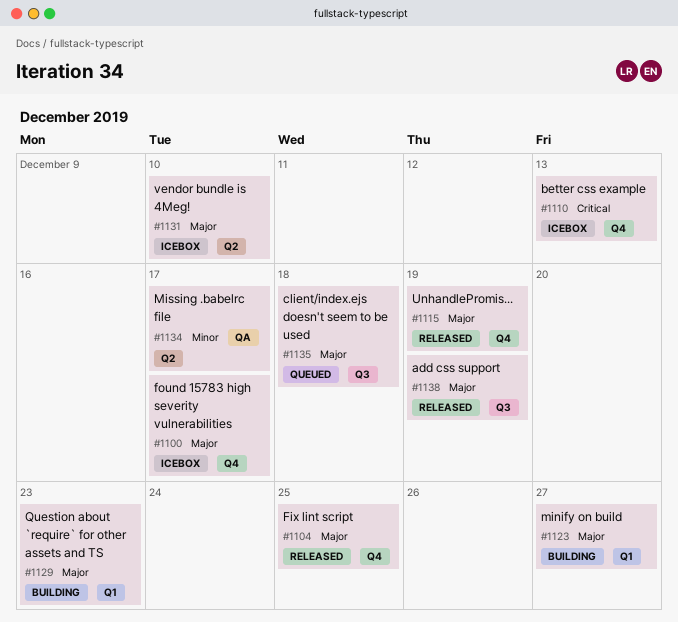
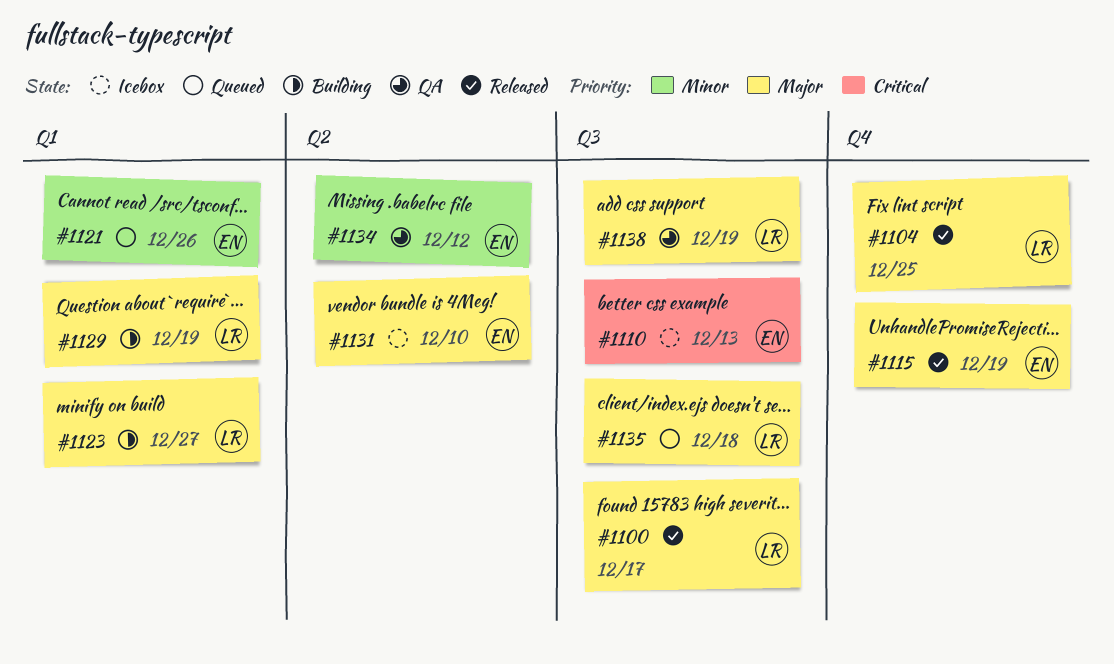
#1100, status: Icebox -> Released
#1100, label: Q4 -> Q3
#1110, label: Q4 -> Q3
#1121: none -> present
#1129, due: Dec 23 -> Dec 19
#1134, due: Dec 17 -> Dec 12
#1138, status: Released -> QA

